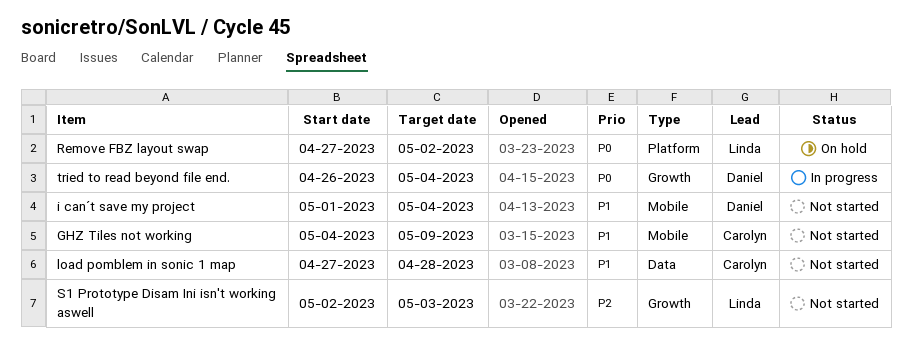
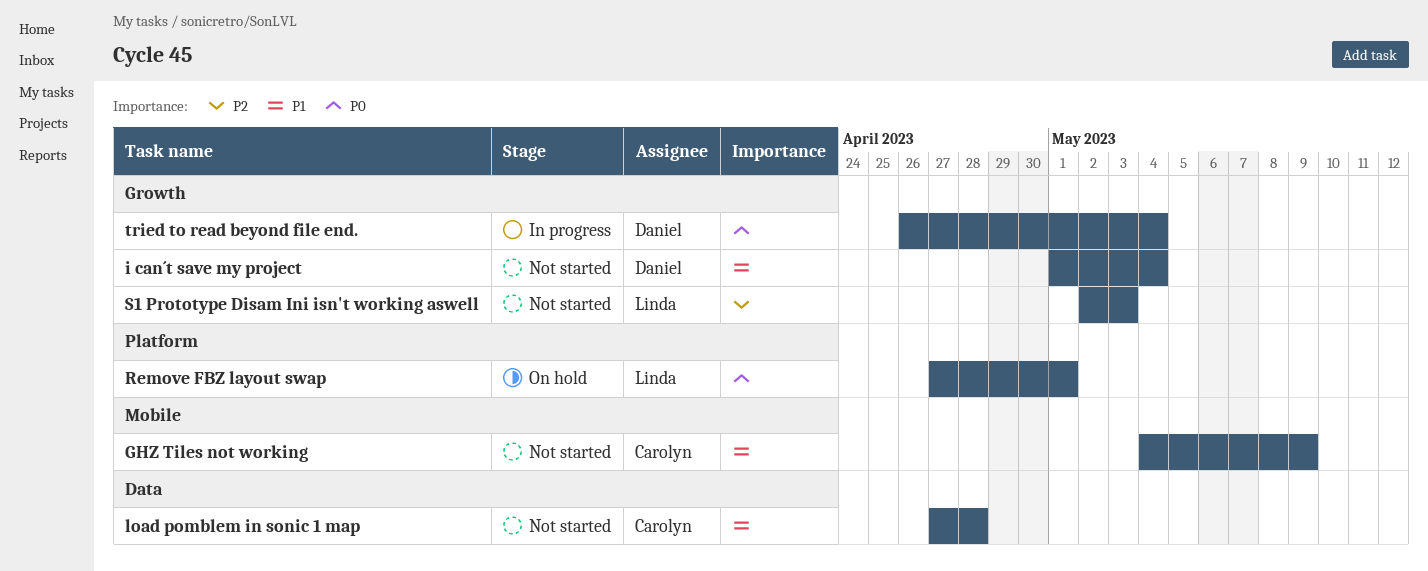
i can´t save my project, label: Mobile -> Growth
Remove FBZ layout swap, due: May 2 -> May 1

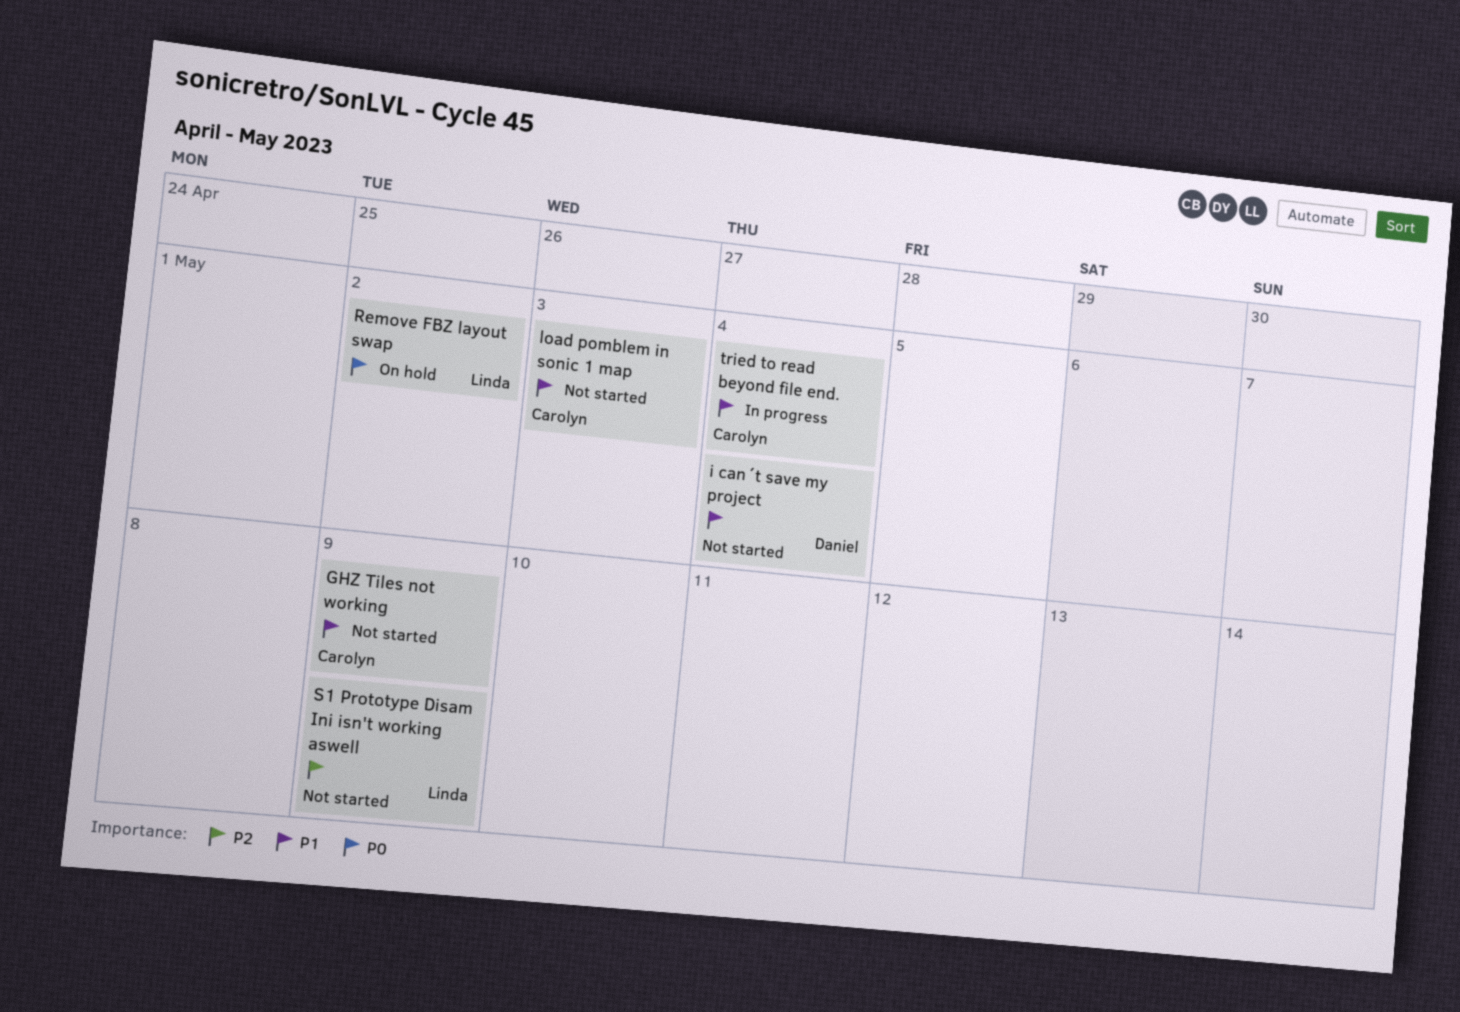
load pomblem in sonic 1 map, due: Apr 28 -> May 3
Remove FBZ layout swap, due: May 1 -> May 2
S1 Prototype Disam Ini isn't working aswell, due: May 3 -> May 9
tried to read beyond file end., owner: Daniel -> Carolyn
tried to read beyond file end., priority: P0 -> P1

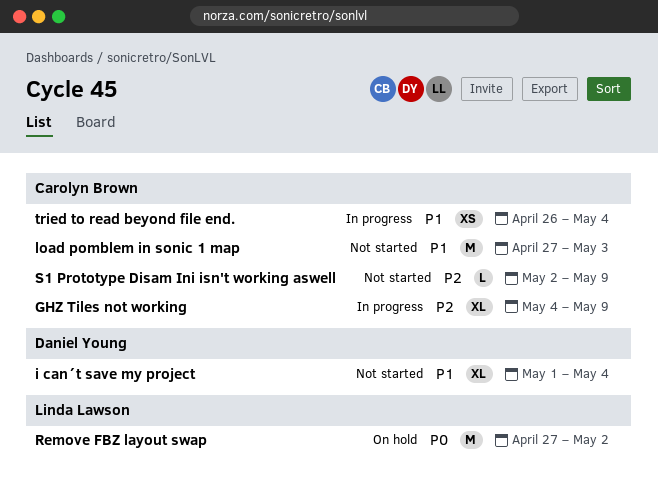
GHZ Tiles not working, status: Not started -> In progress
GHZ Tiles not working, priority: P1 -> P2
S1 Prototype Disam Ini isn't working aswell, owner: Linda Lawson -> Carolyn Brown

